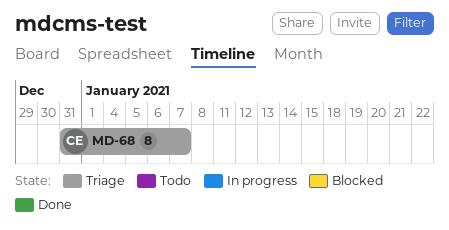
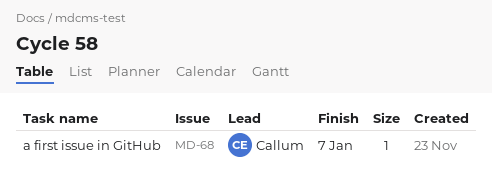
MD-68, estimate: 8 -> 1

